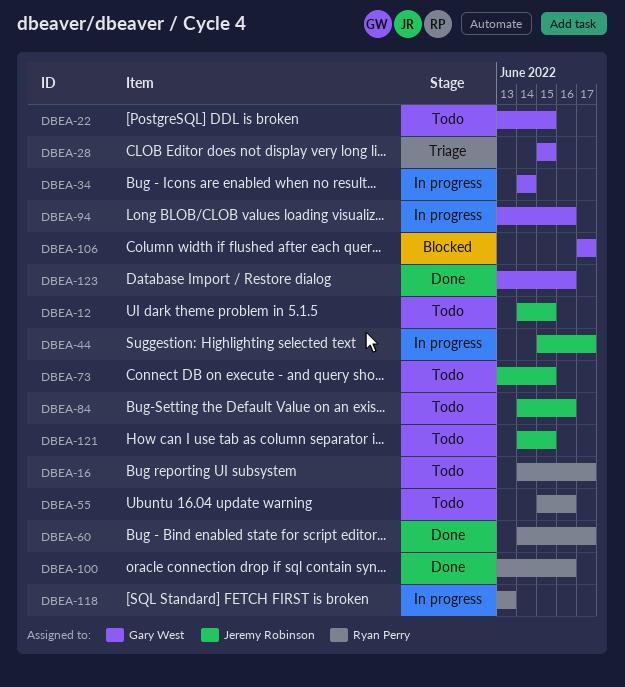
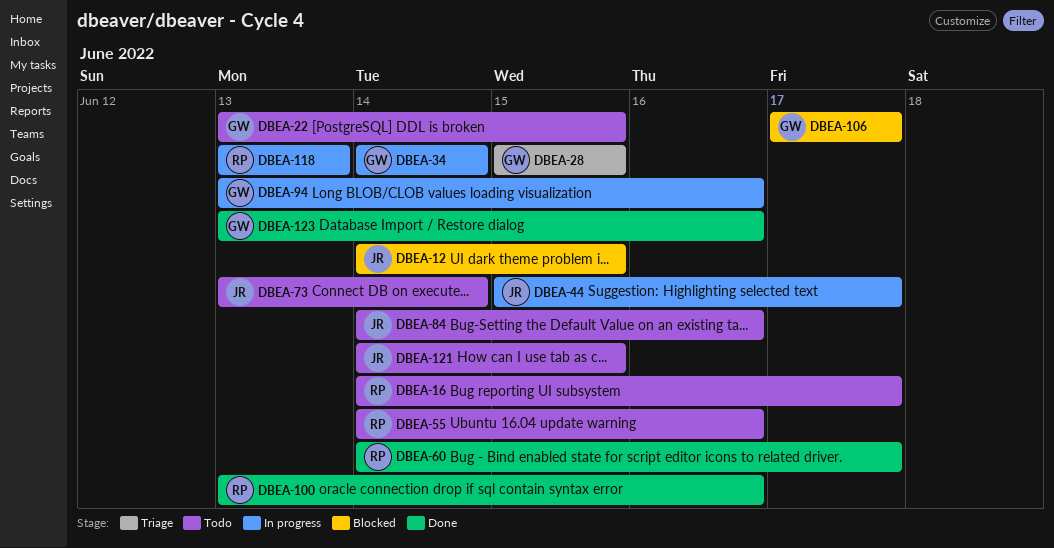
DBEA-12, status: Todo -> Blocked
DBEA-55, start: Jun 15 -> Jun 14
DBEA-73, due: Jun 15 -> Jun 14

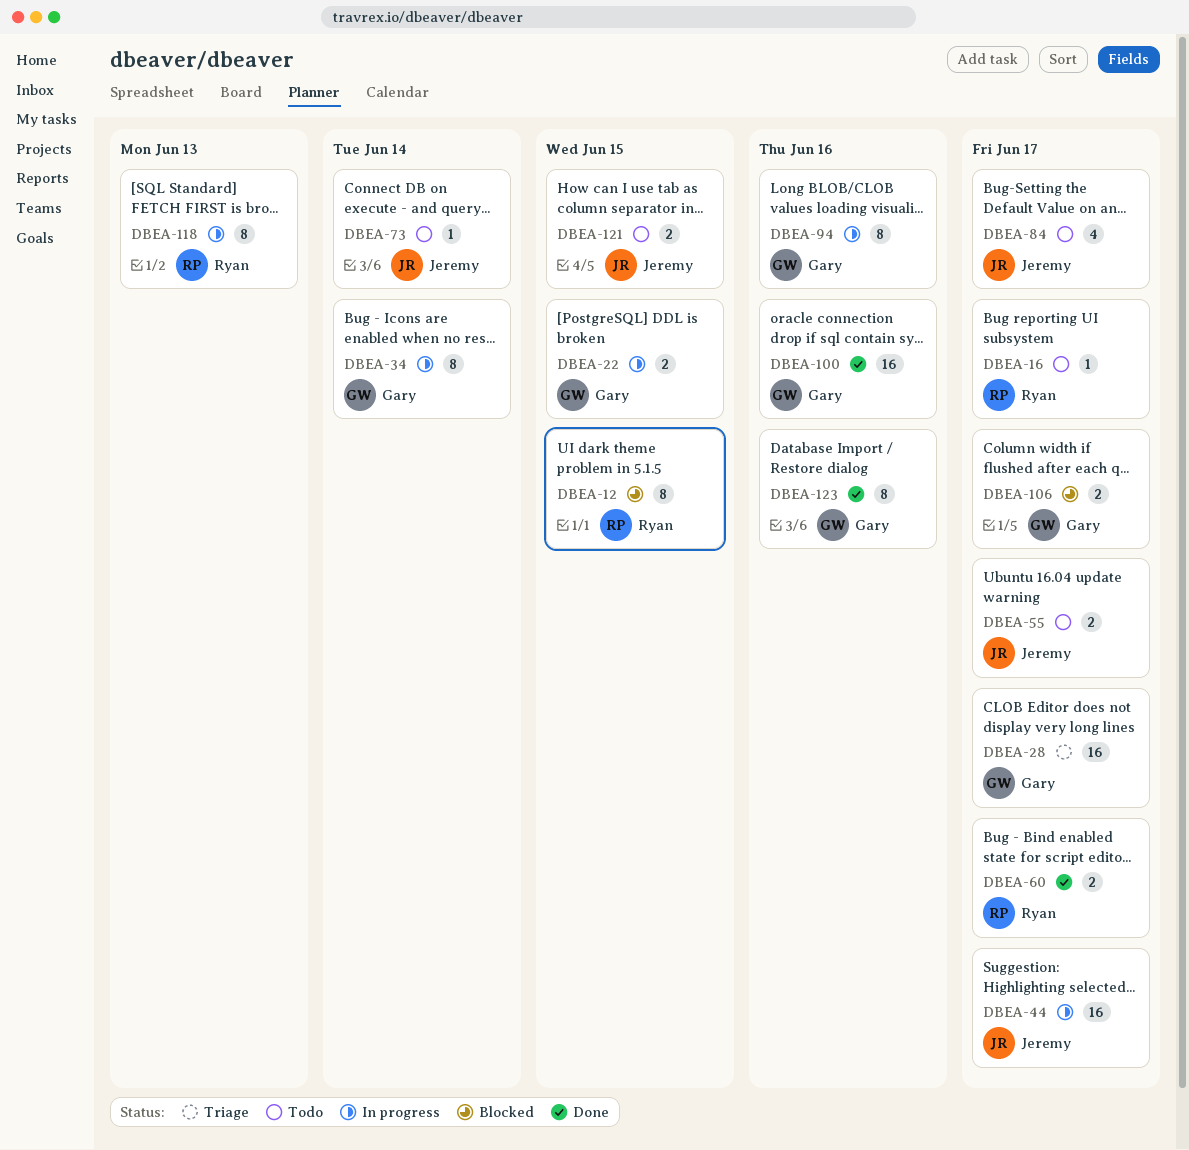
DBEA-12, owner: Jeremy -> Ryan
DBEA-22, status: Todo -> In progress
DBEA-28, due: Jun 15 -> Jun 17
DBEA-55, owner: Ryan -> Jeremy
DBEA-55, due: Jun 16 -> Jun 17
DBEA-84, due: Jun 16 -> Jun 17
DBEA-100, owner: Ryan -> Gary

